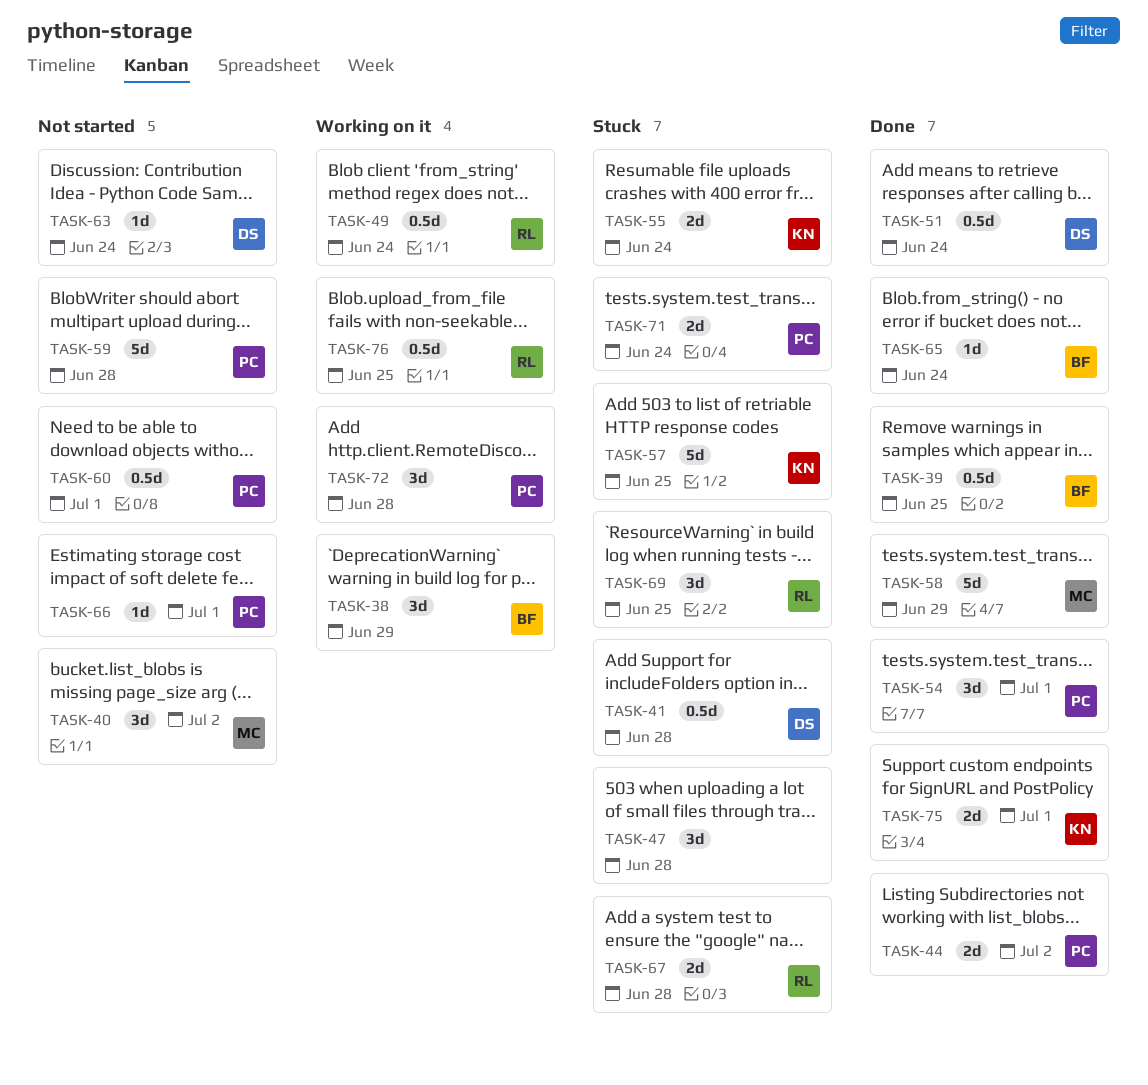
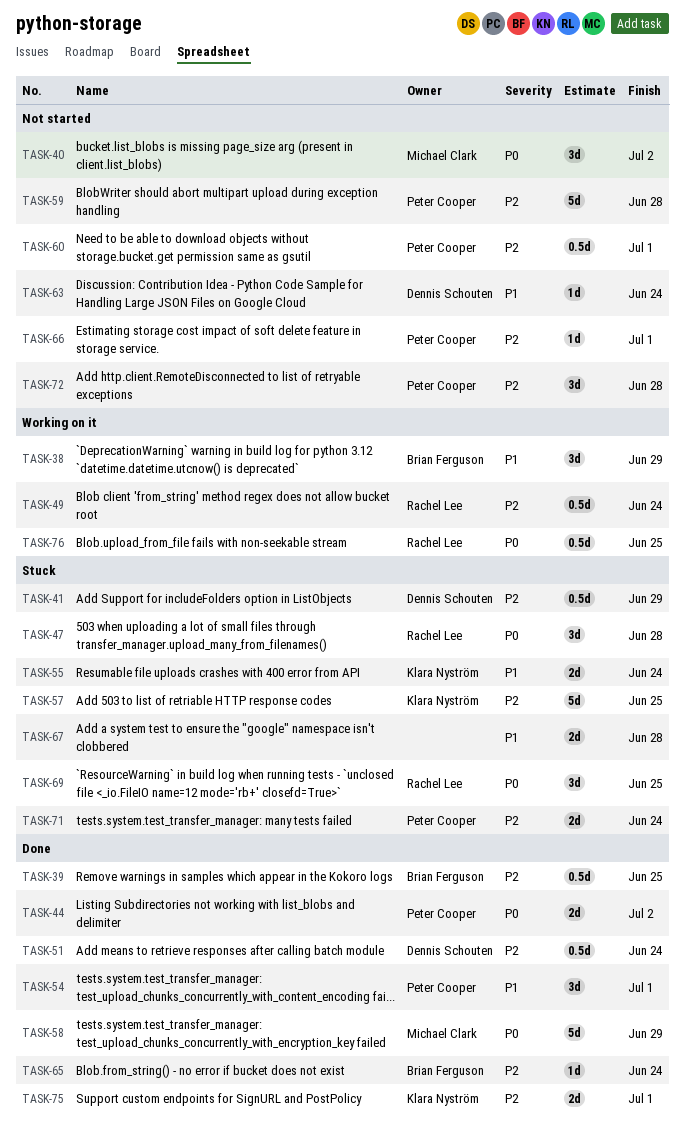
TASK-41, due: Jun 28 -> Jun 29
TASK-47, owner: none -> Rachel Lee
TASK-67, owner: Rachel Lee -> none
TASK-72, status: Working on it -> Not started

